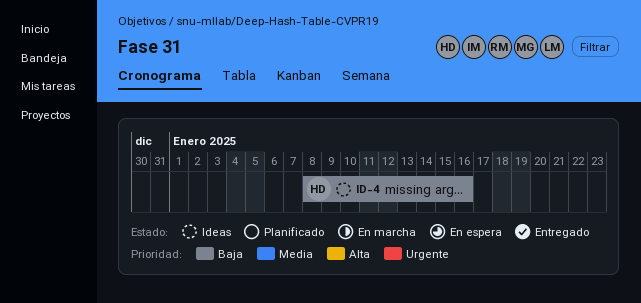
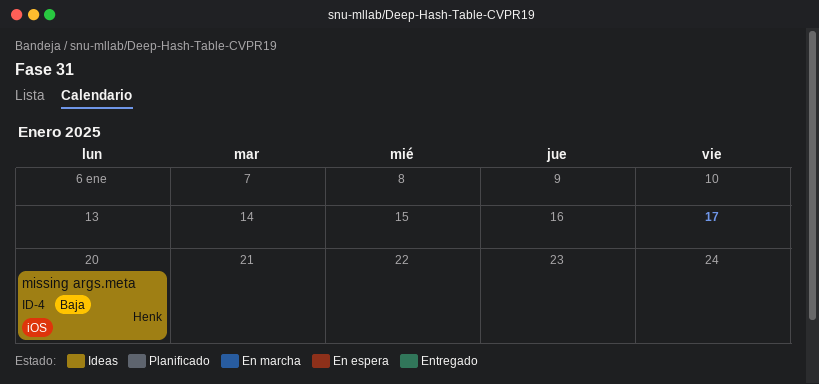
ID-4, due: Jan 16 -> Jan 20

